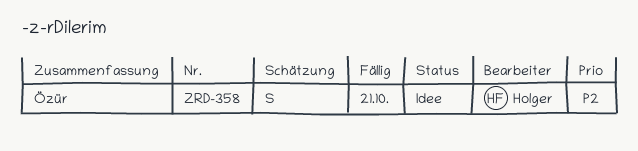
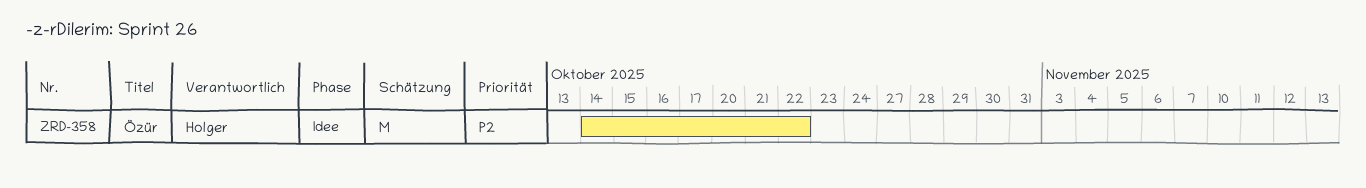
ZRD-358, estimate: S -> M
ZRD-358, due: Oct 21 -> Oct 22

